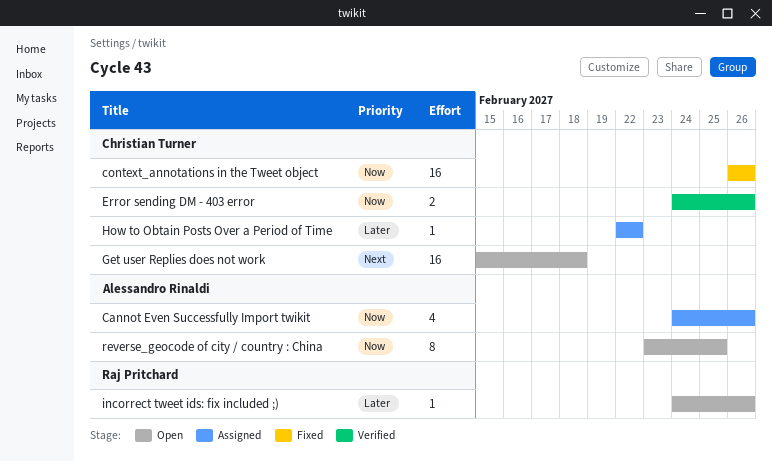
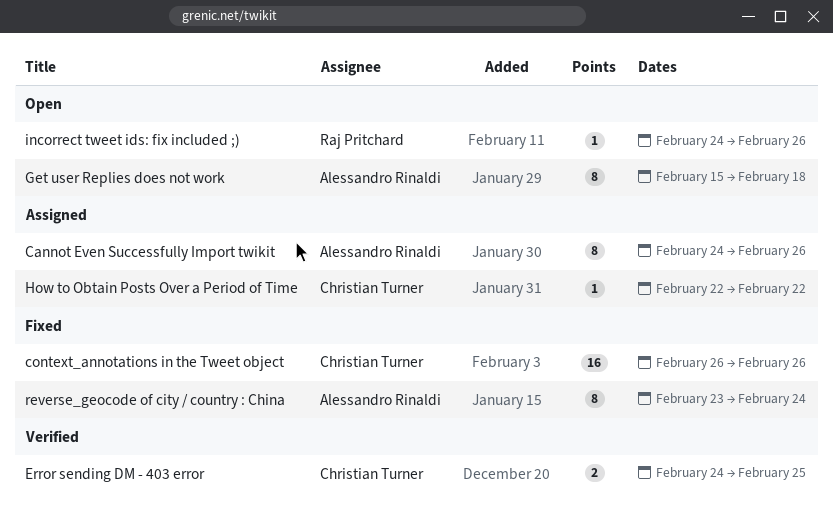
Cannot Even Successfully Import twikit, estimate: 4 -> 8
Error sending DM - 403 error, due: Feb 26 -> Feb 25
Get user Replies does not work, owner: Christian Turner -> Alessandro Rinaldi
Get user Replies does not work, estimate: 16 -> 8
reverse_geocode of city / country : China, status: Open -> Fixed
reverse_geocode of city / country : China, due: Feb 25 -> Feb 24

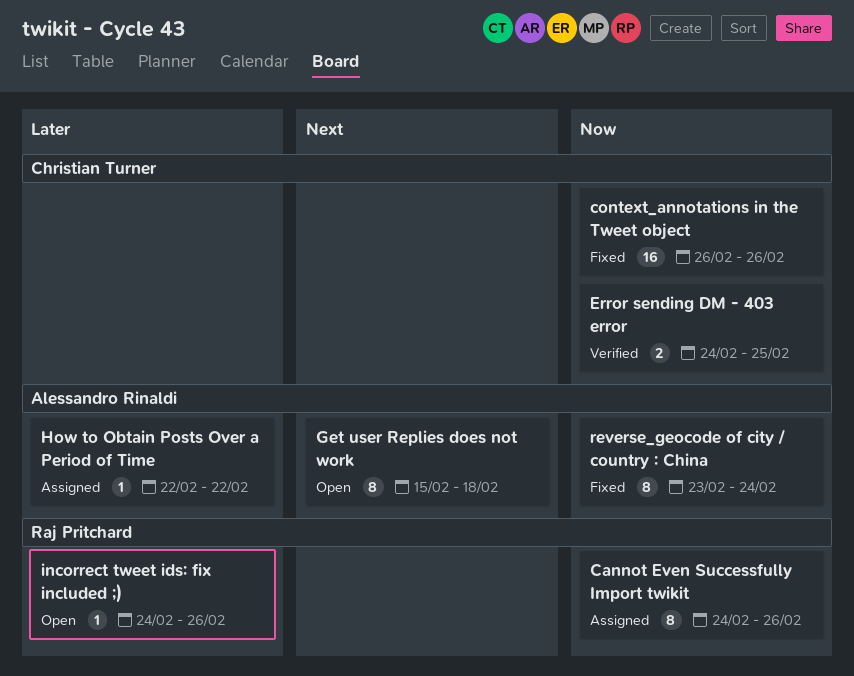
Cannot Even Successfully Import twikit, owner: Alessandro Rinaldi -> Raj Pritchard
How to Obtain Posts Over a Period of Time, owner: Christian Turner -> Alessandro Rinaldi

